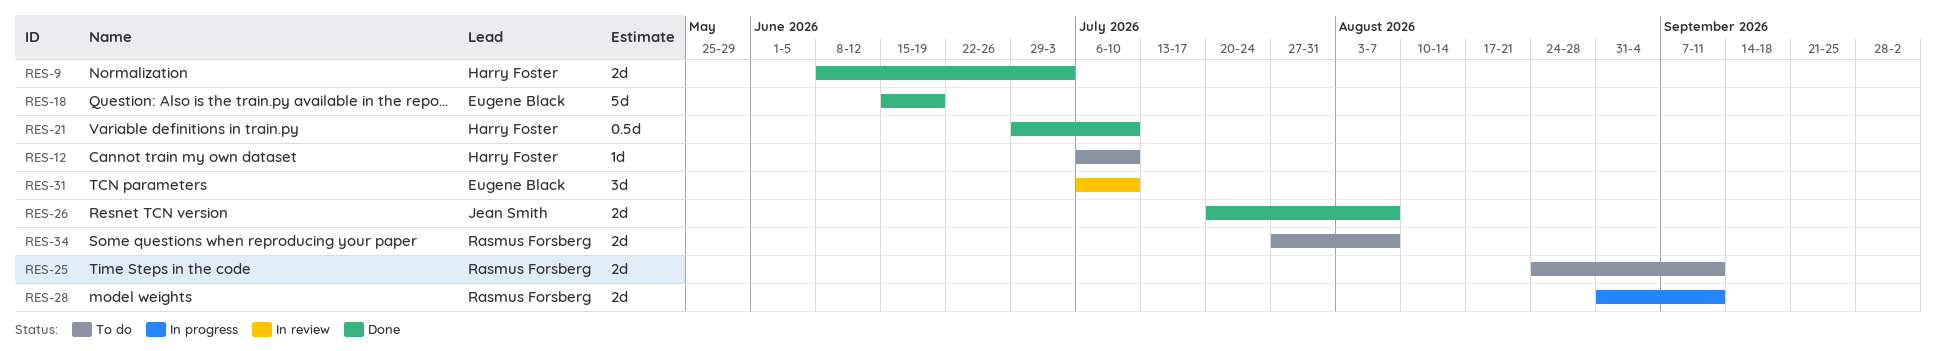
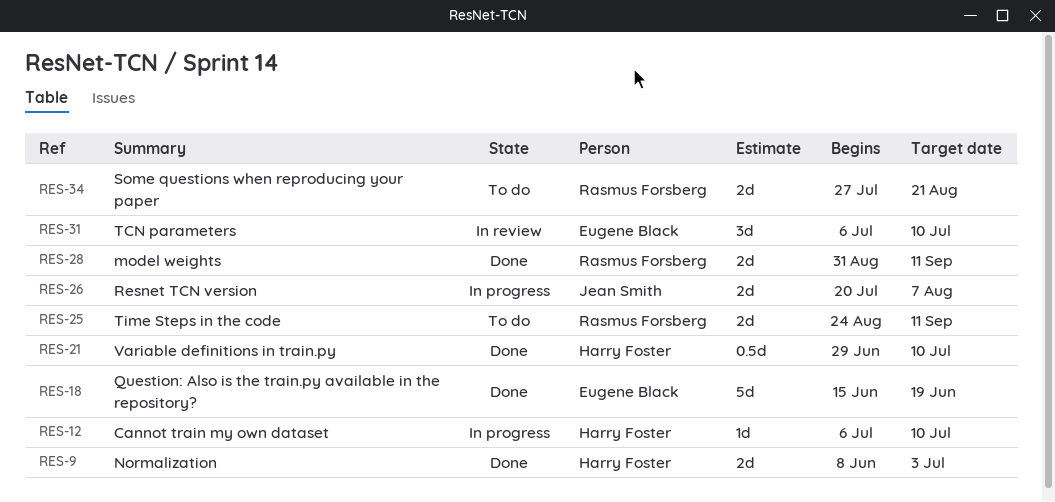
RES-12, status: To do -> In progress
RES-26, status: Done -> In progress
RES-28, status: In progress -> Done
RES-34, due: Aug 7 -> Aug 21

